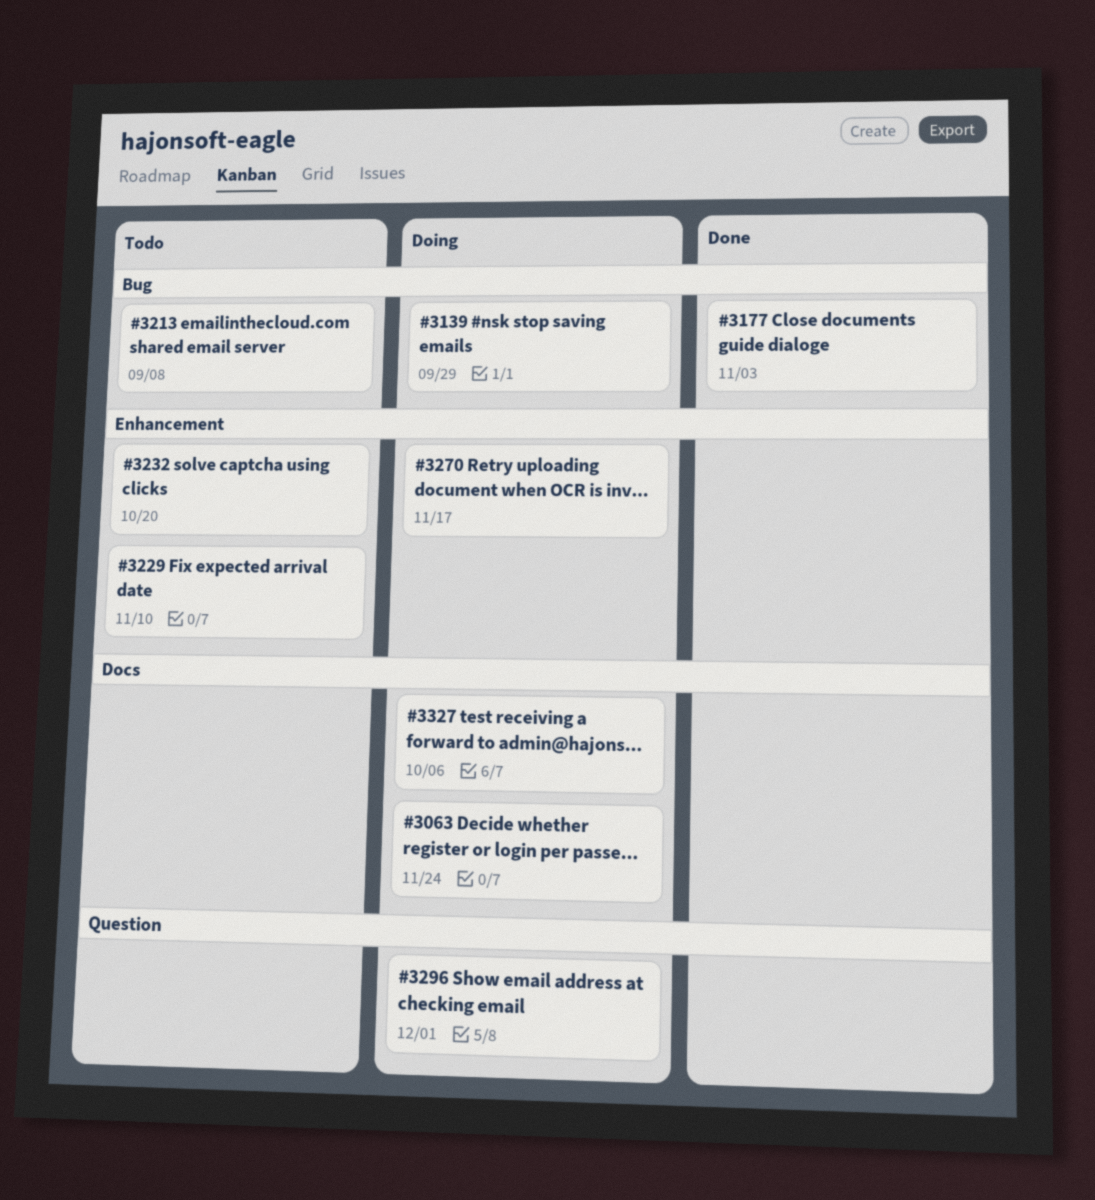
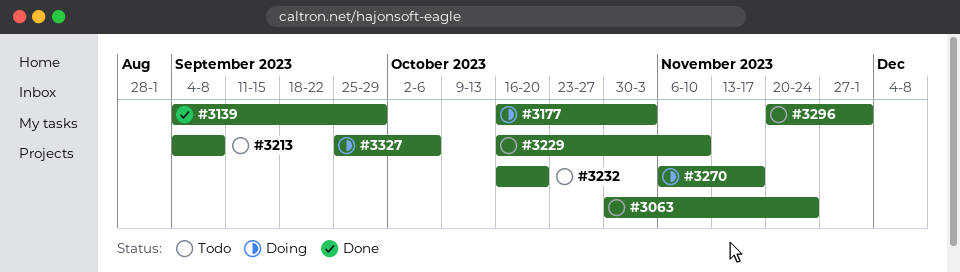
#3063, status: Doing -> Todo
#3139, status: Doing -> Done
#3177, status: Done -> Doing
#3296, status: Doing -> Todo

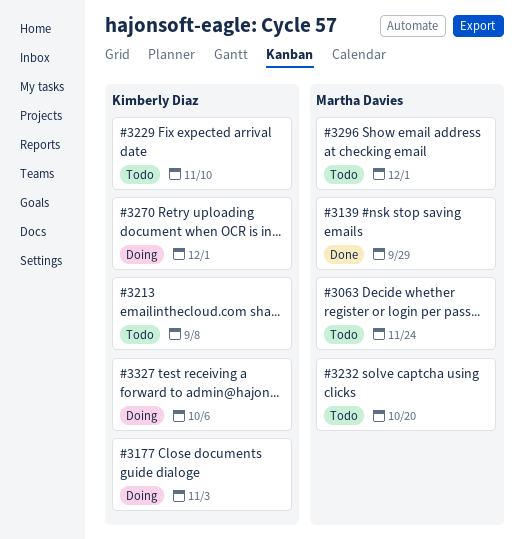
#3270, due: Nov 17 -> Dec 1

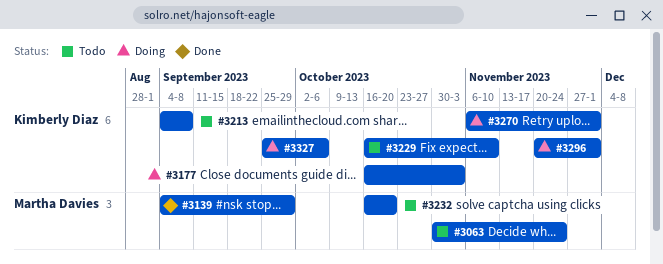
#3296, status: Todo -> Doing
#3296, owner: Martha Davies -> Kimberly Diaz

